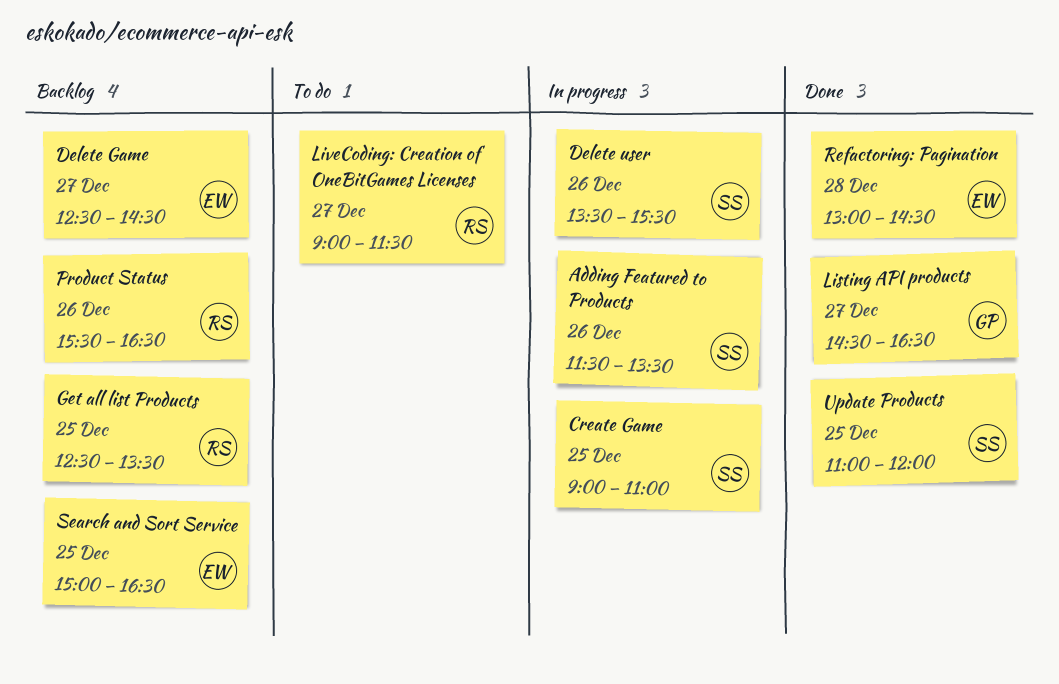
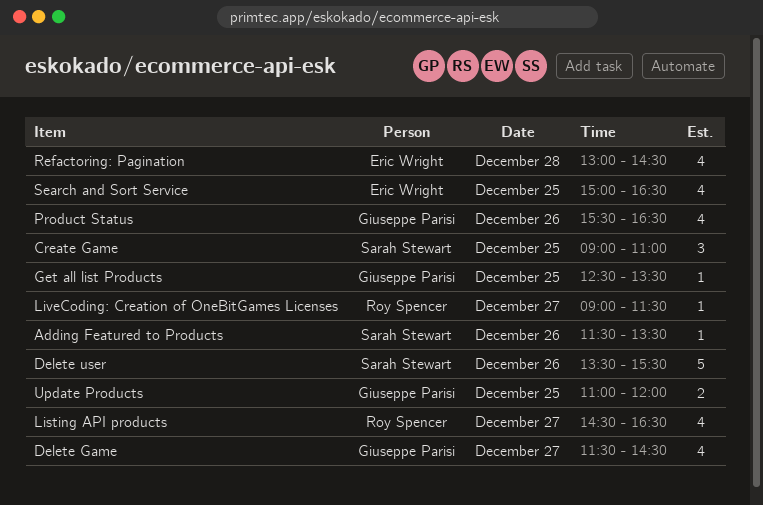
Delete Game, owner: Eric Wright -> Giuseppe Parisi
Delete Game, begins: 12:30 -> 11:30
Get all list Products, owner: Roy Spencer -> Giuseppe Parisi
Listing API products, owner: Giuseppe Parisi -> Roy Spencer
Product Status, owner: Roy Spencer -> Giuseppe Parisi
Update Products, owner: Sarah Stewart -> Giuseppe Parisi

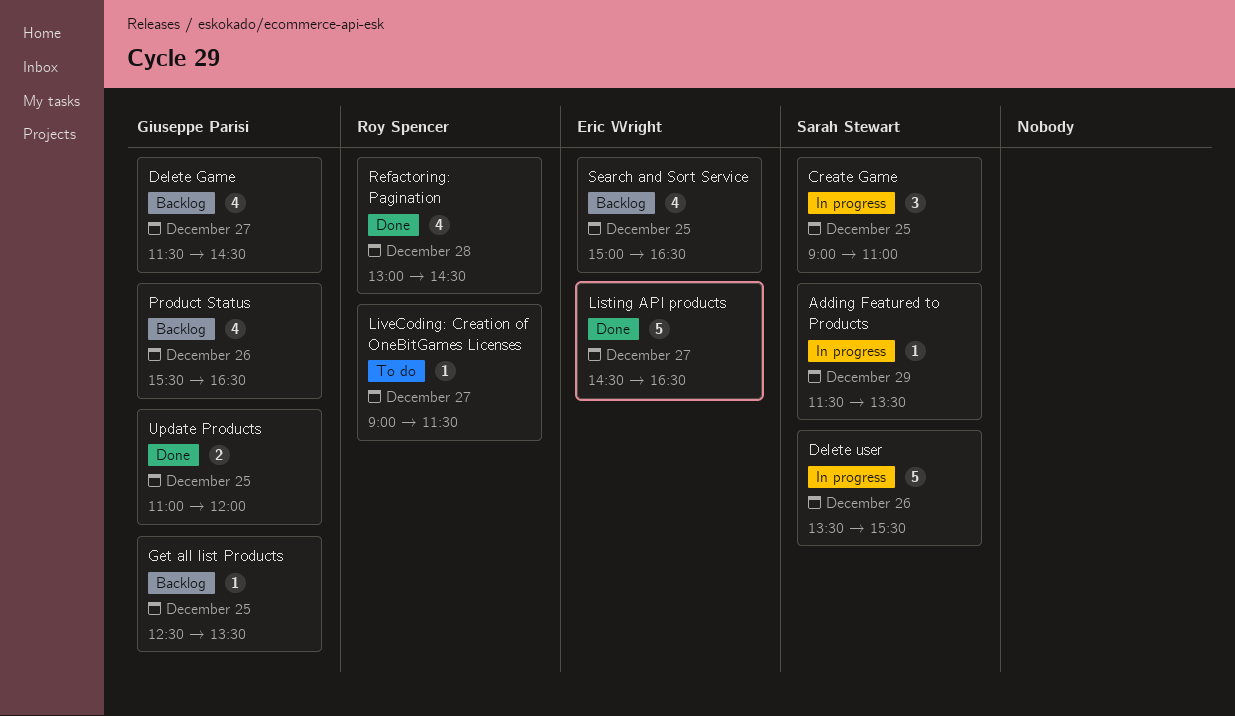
Adding Featured to Products, day: Dec 26 -> Dec 29
Listing API products, owner: Roy Spencer -> Eric Wright
Listing API products, estimate: 4 -> 5
Refactoring: Pagination, owner: Eric Wright -> Roy Spencer

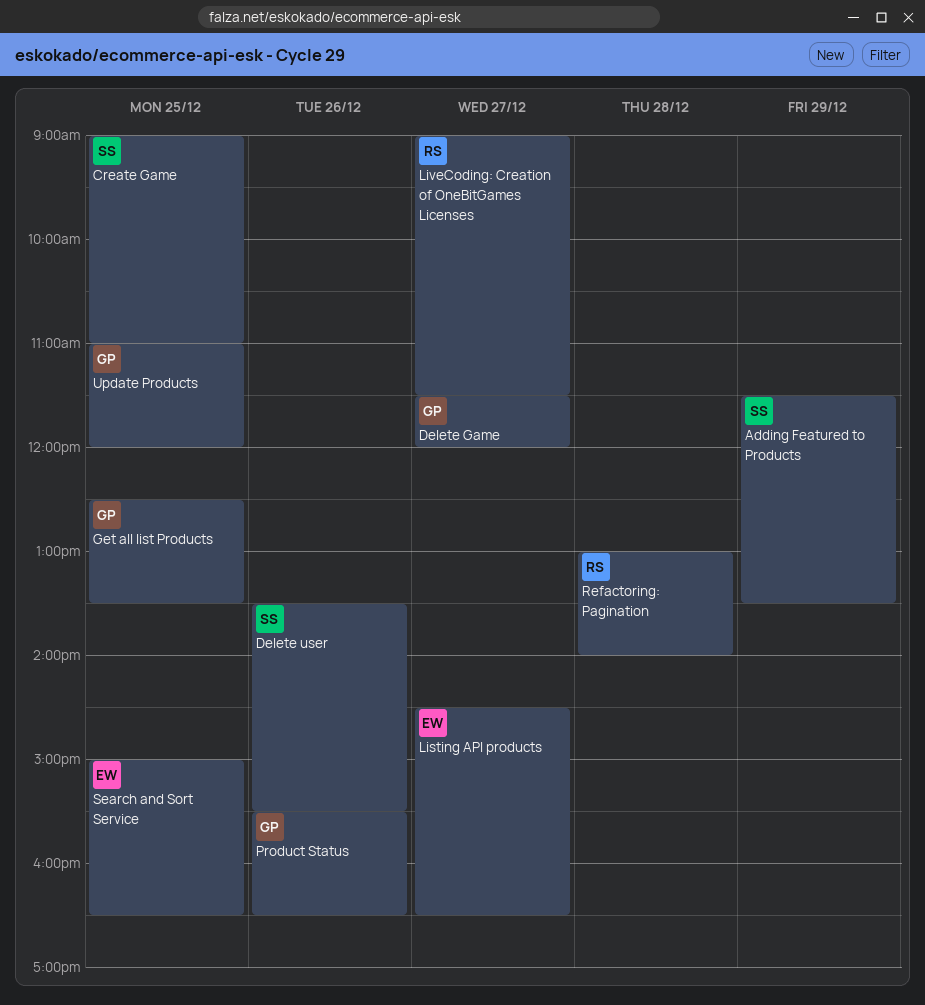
Delete Game, ends: 14:30 -> 12:00
Refactoring: Pagination, ends: 14:30 -> 14:00

